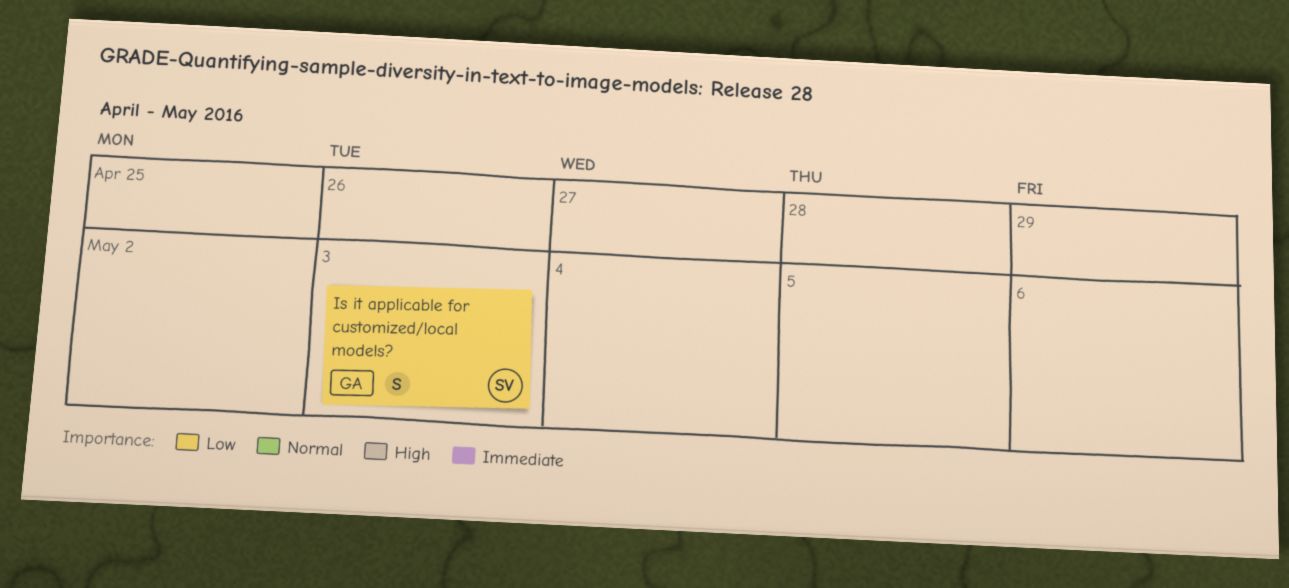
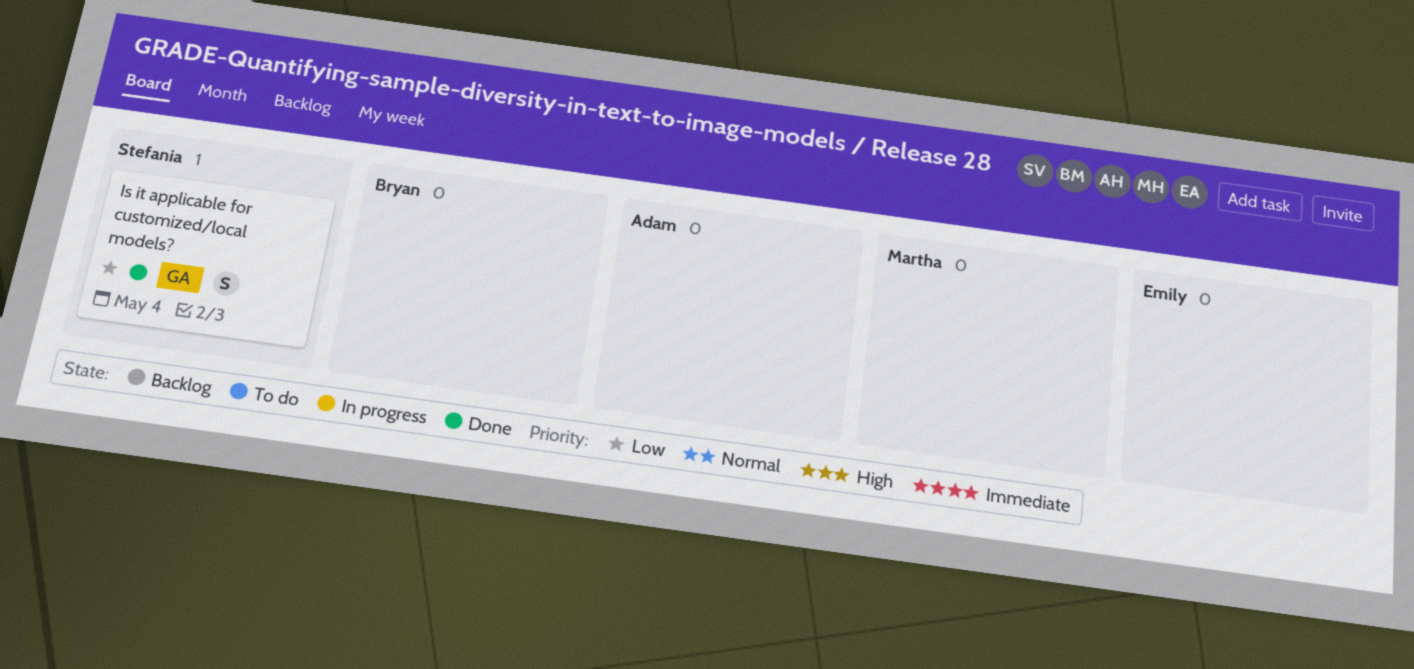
Is it applicable for customized/local models?, due: May 3 -> May 4

